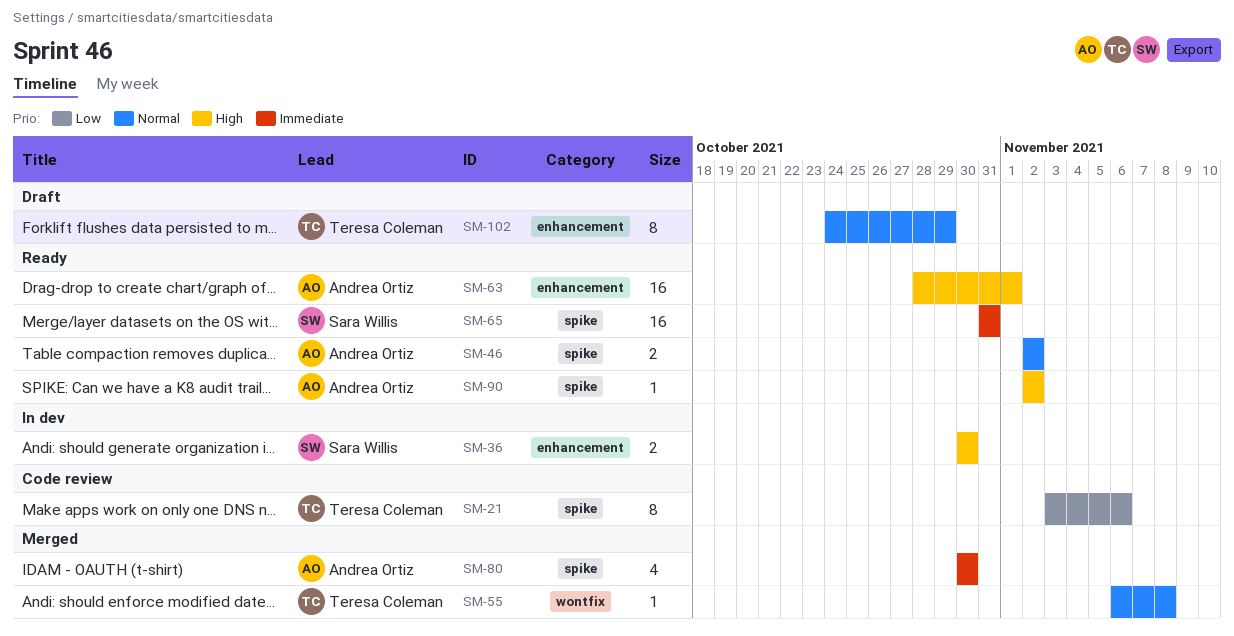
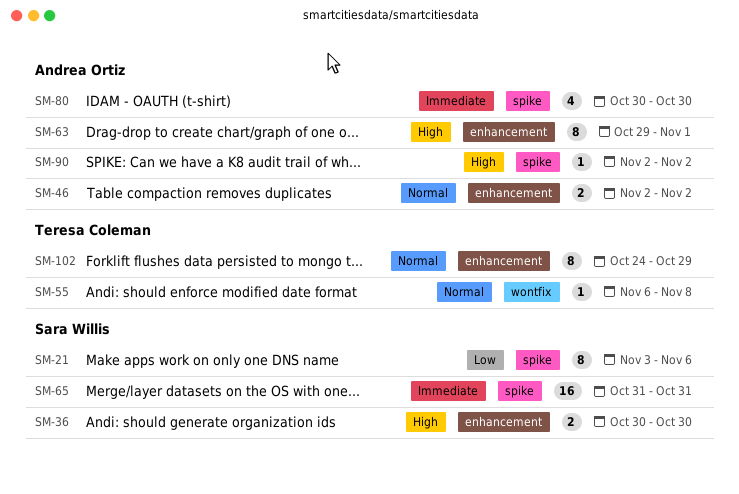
SM-21, owner: Teresa Coleman -> Sara Willis
SM-46, label: spike -> enhancement
SM-63, estimate: 16 -> 8
SM-63, start: Oct 28 -> Oct 29

